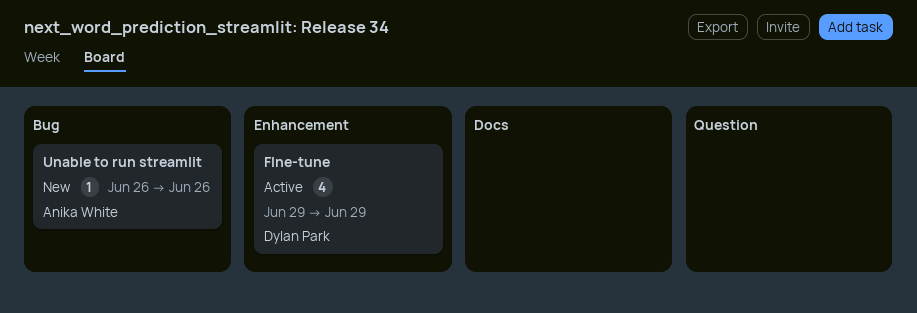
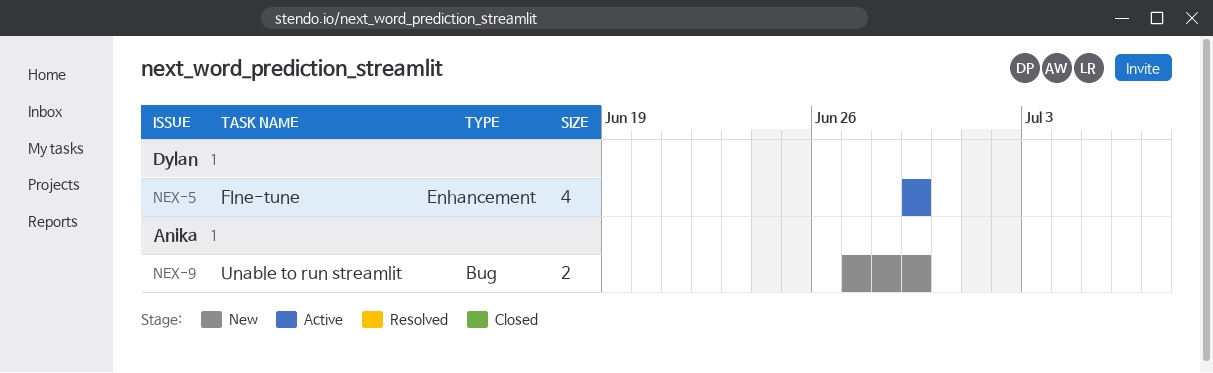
Unable to run streamlit, estimate: 1 -> 2
Unable to run streamlit, start: Jun 26 -> Jun 27
Unable to run streamlit, due: Jun 26 -> Jun 29

